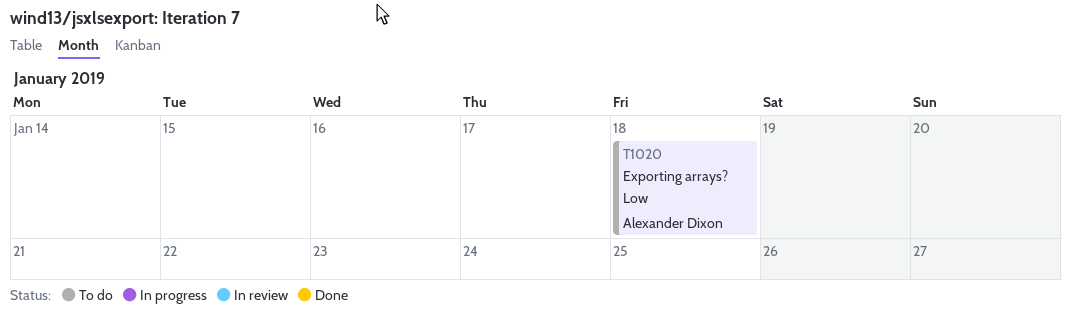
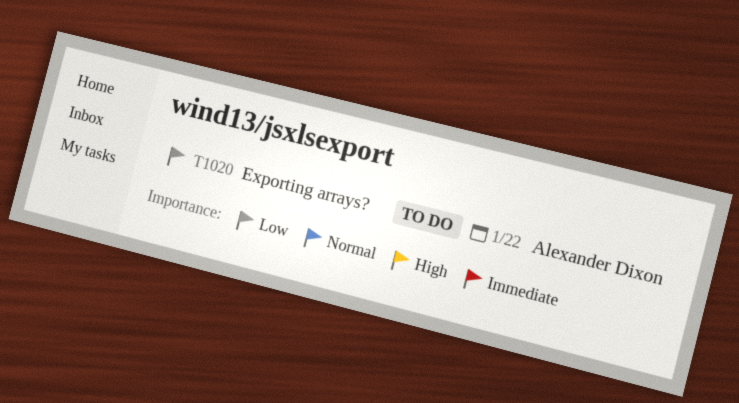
T1020, due: Jan 18 -> Jan 22

